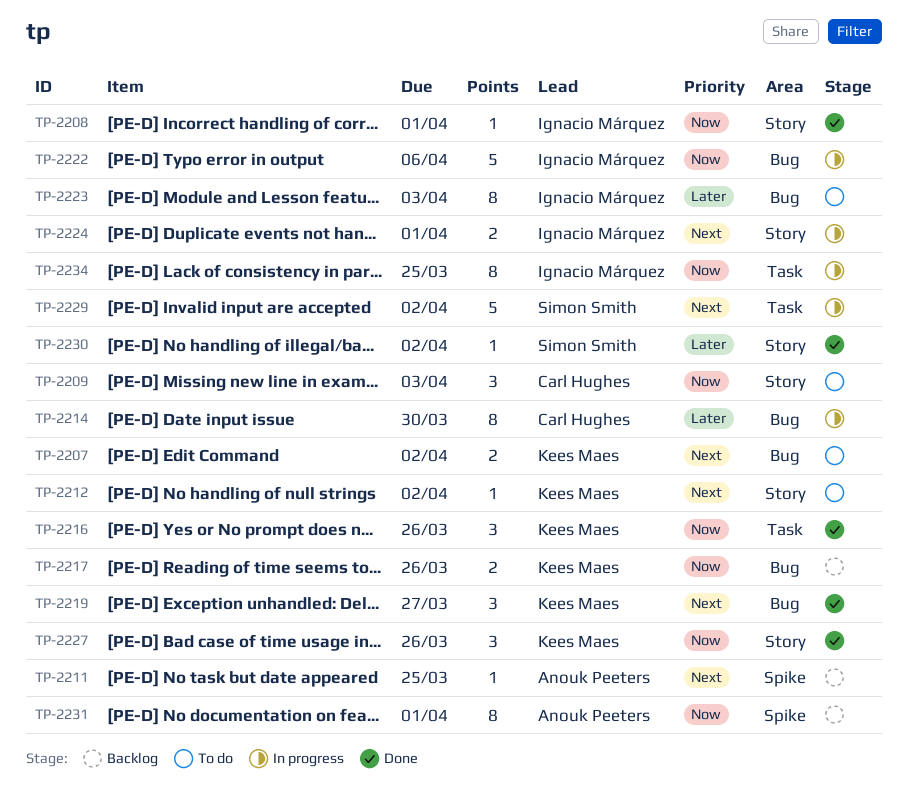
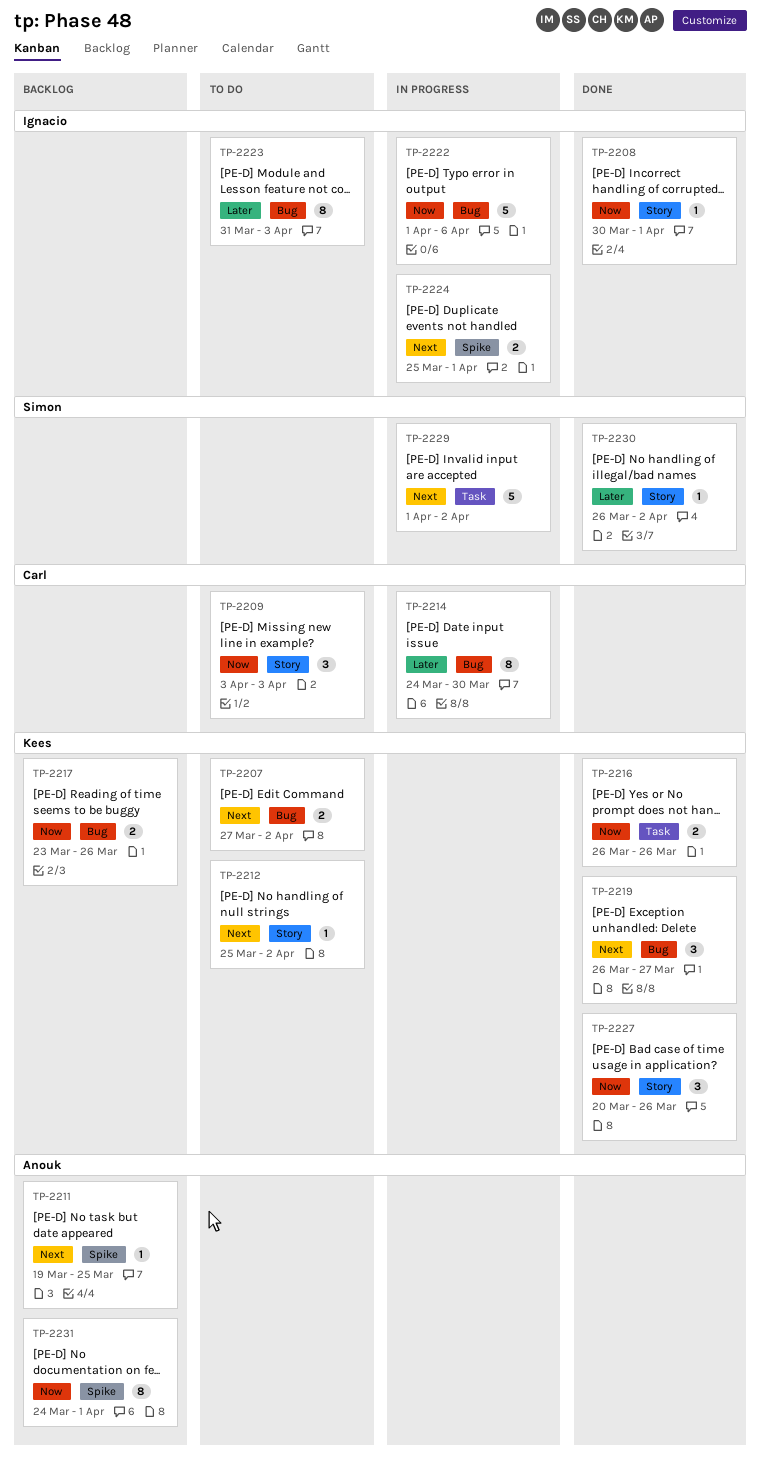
TP-2216, estimate: 3 -> 2
TP-2224, label: Story -> Spike
TP-2234: present -> none

